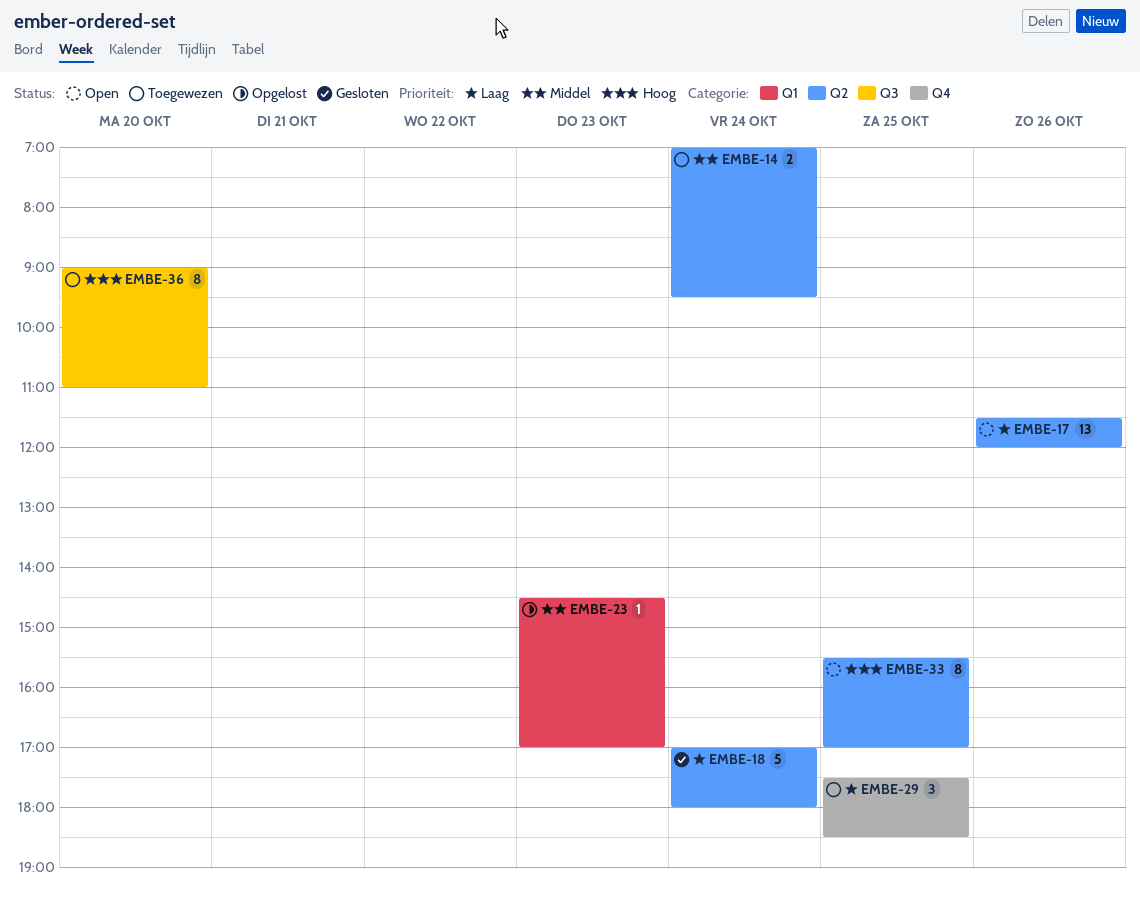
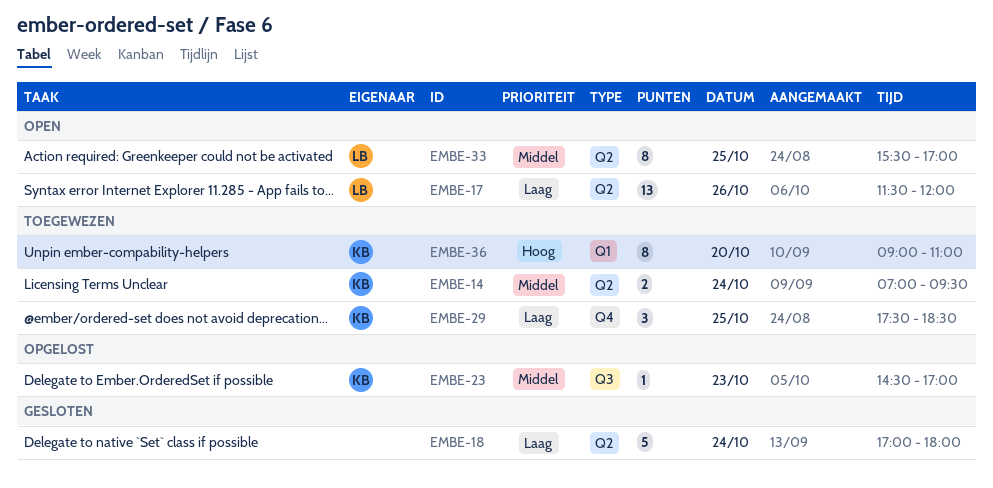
EMBE-23, label: Q1 -> Q3
EMBE-33, priority: Hoog -> Middel
EMBE-36, label: Q3 -> Q1

